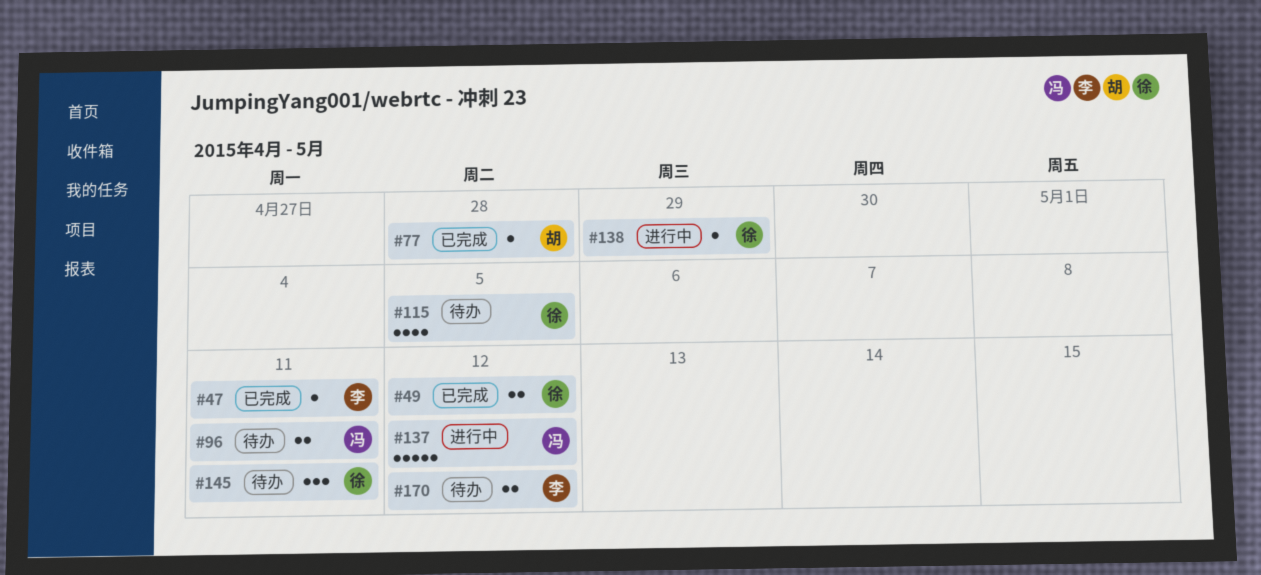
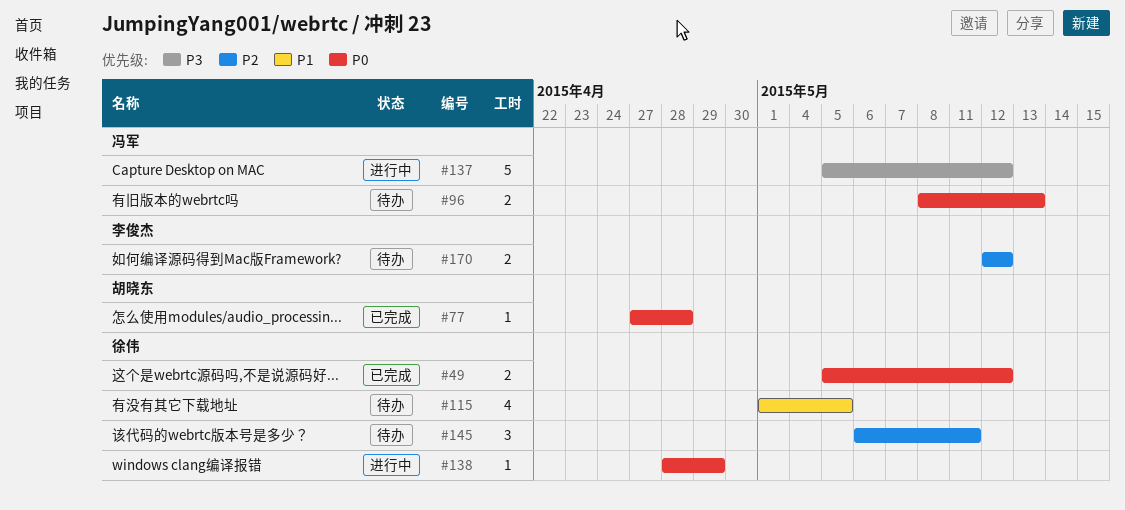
#47: present -> none
#96, due: May 11 -> May 13

